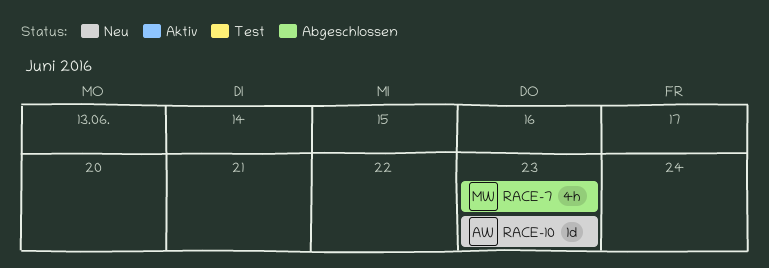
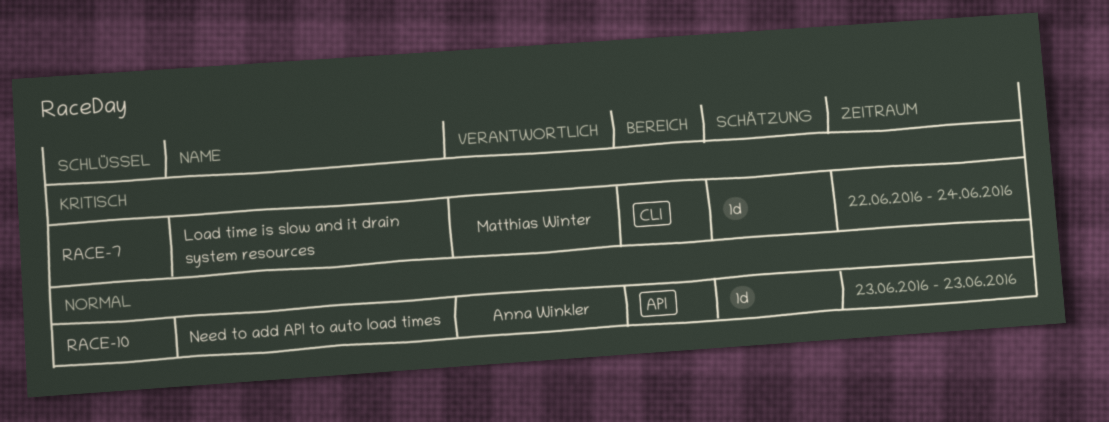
RACE-7, estimate: 4h -> 1d
RACE-7, start: Jun 23 -> Jun 22
RACE-7, due: Jun 23 -> Jun 24

